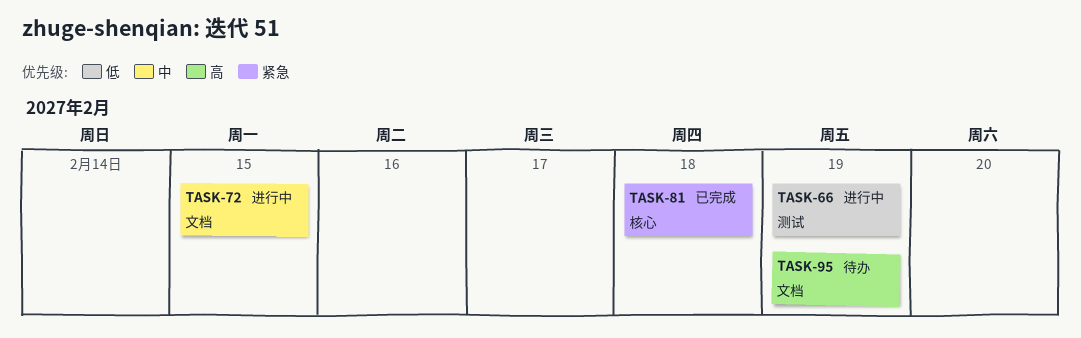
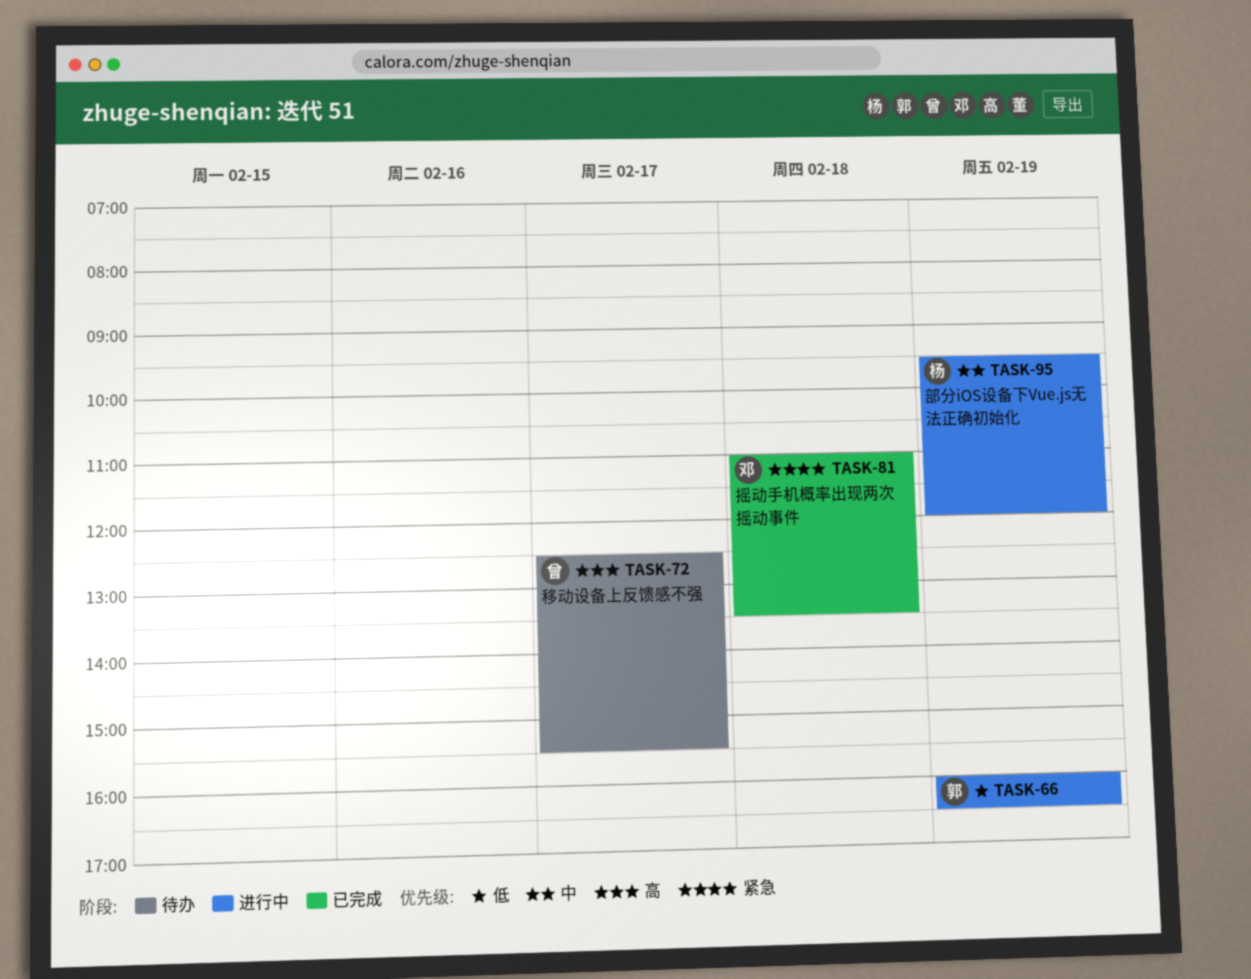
TASK-72, status: 进行中 -> 待办
TASK-72, priority: 中 -> 高
TASK-72, day: Feb 15 -> Feb 17
TASK-95, status: 待办 -> 进行中
TASK-95, priority: 高 -> 中

